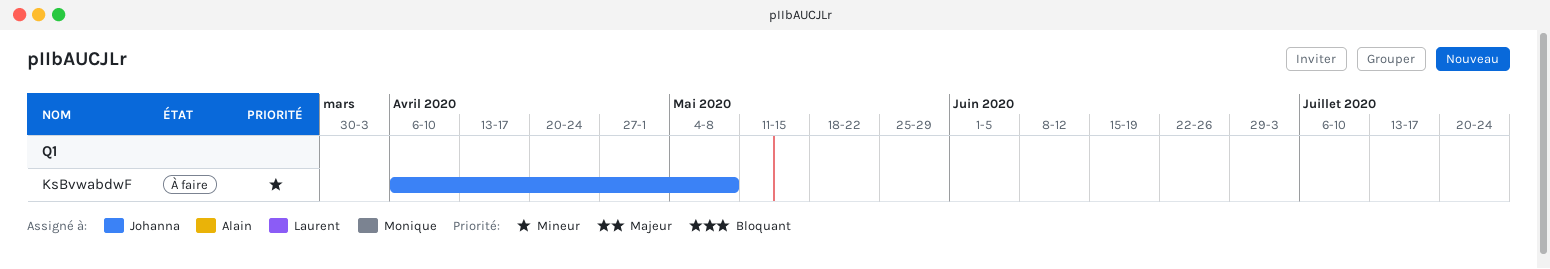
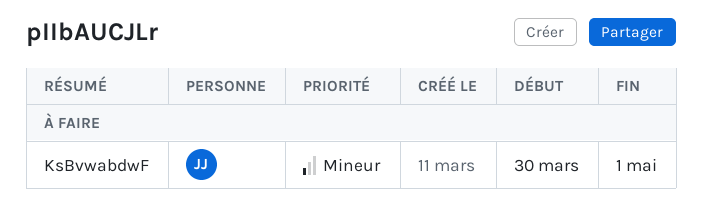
KsBvwabdwF, start: Apr 6 -> Mar 30
KsBvwabdwF, due: May 8 -> May 1

